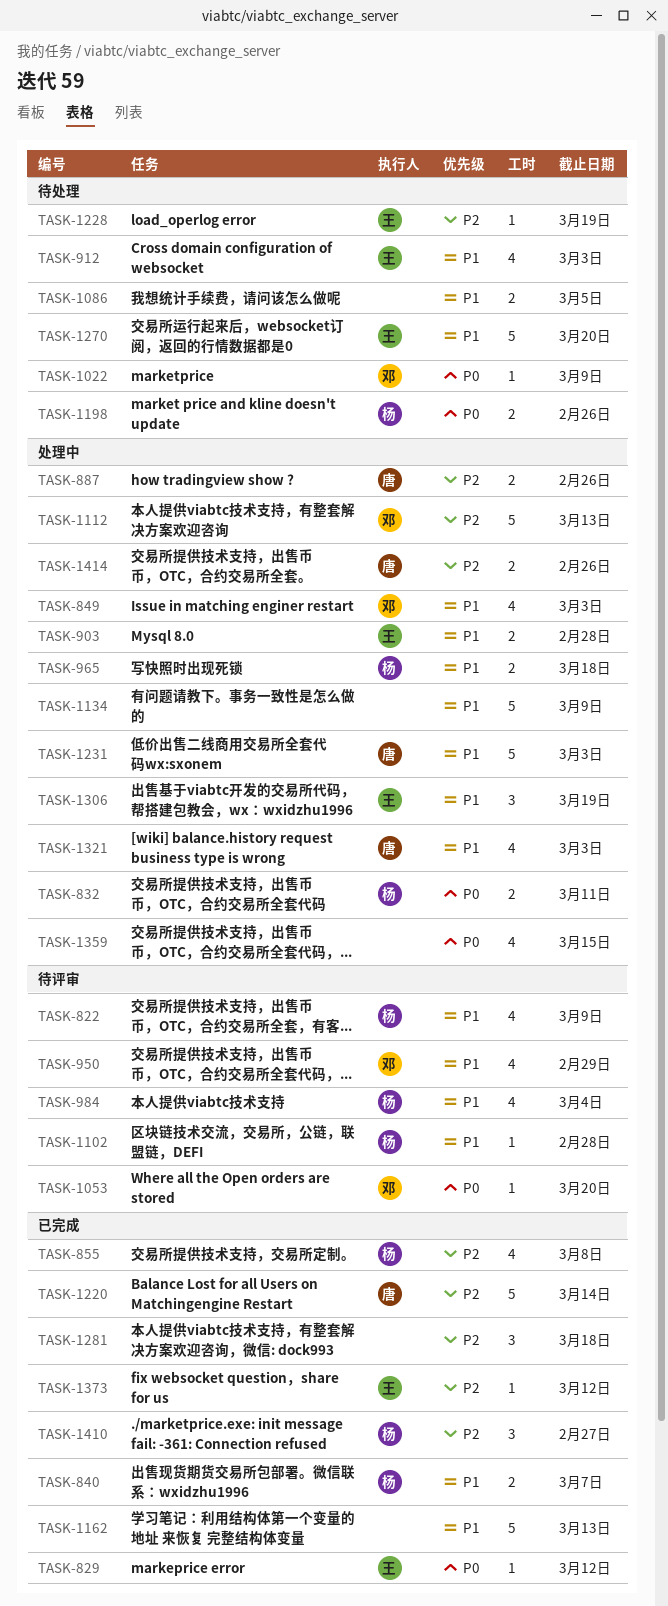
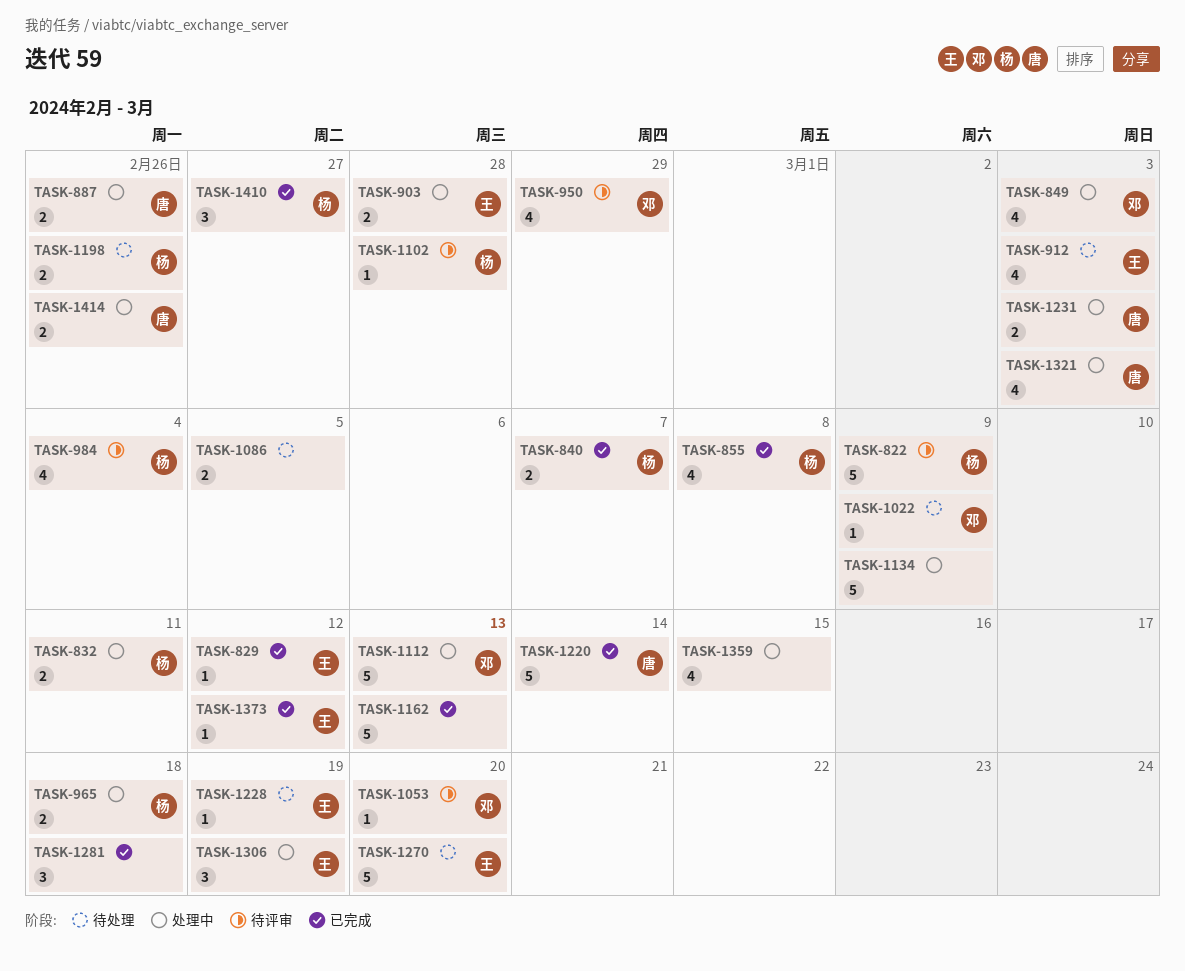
TASK-822, estimate: 4 -> 5
TASK-1231, estimate: 5 -> 2

